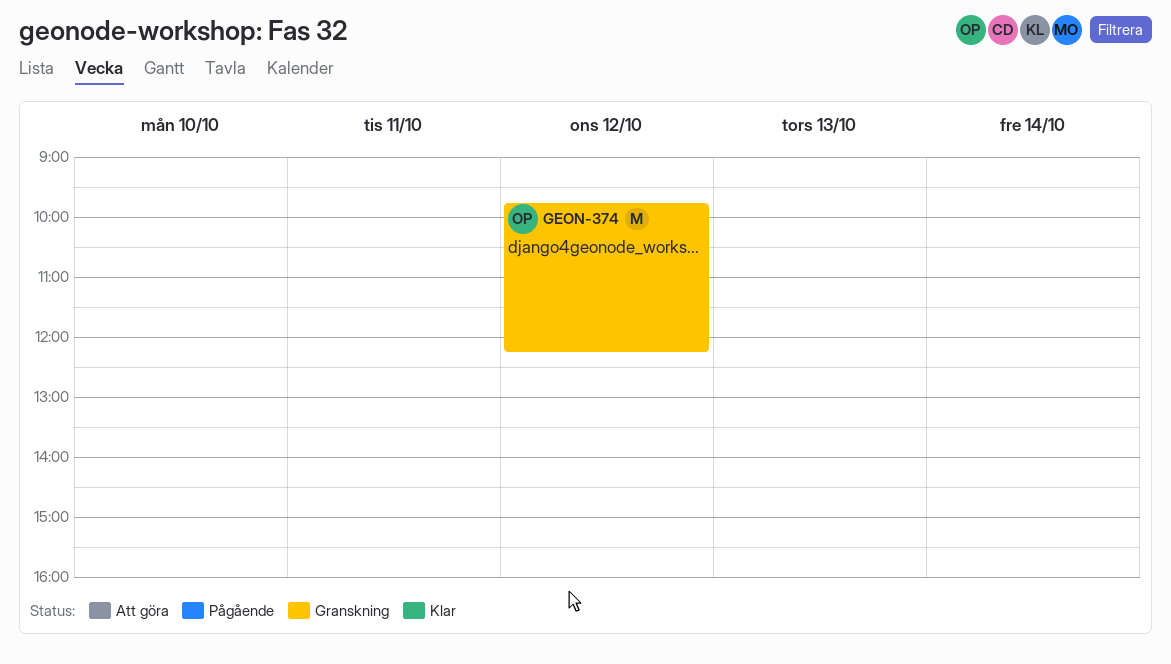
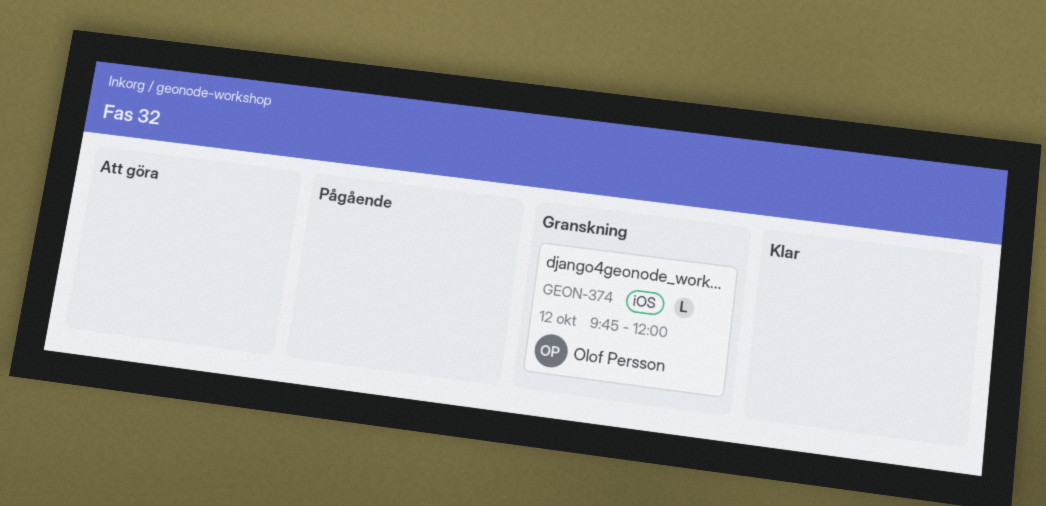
GEON-374, estimate: M -> L
GEON-374, ends: 12:15 -> 12:00

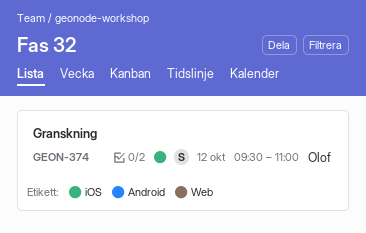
GEON-374, estimate: L -> S
GEON-374, begins: 09:45 -> 09:30
GEON-374, ends: 12:00 -> 11:00

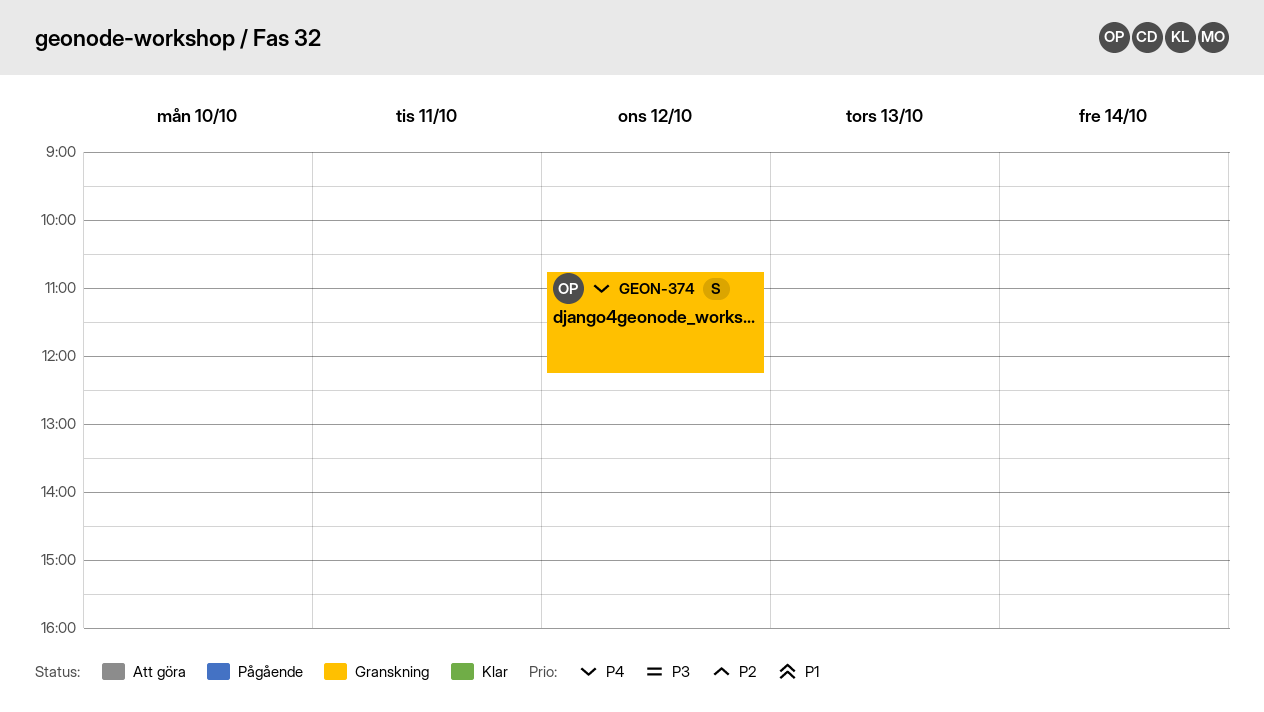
GEON-374, begins: 09:30 -> 10:45
GEON-374, ends: 11:00 -> 12:15

